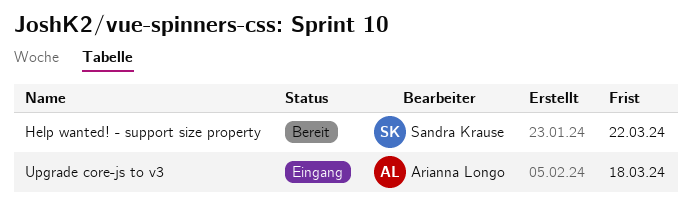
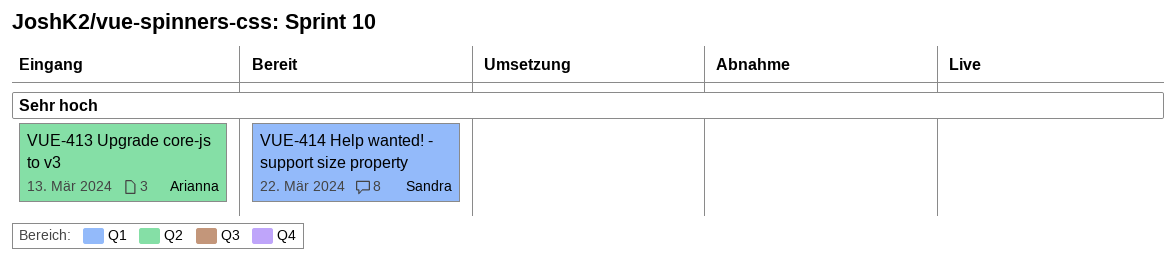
Upgrade core-js to v3, due: Mar 18 -> Mar 13

